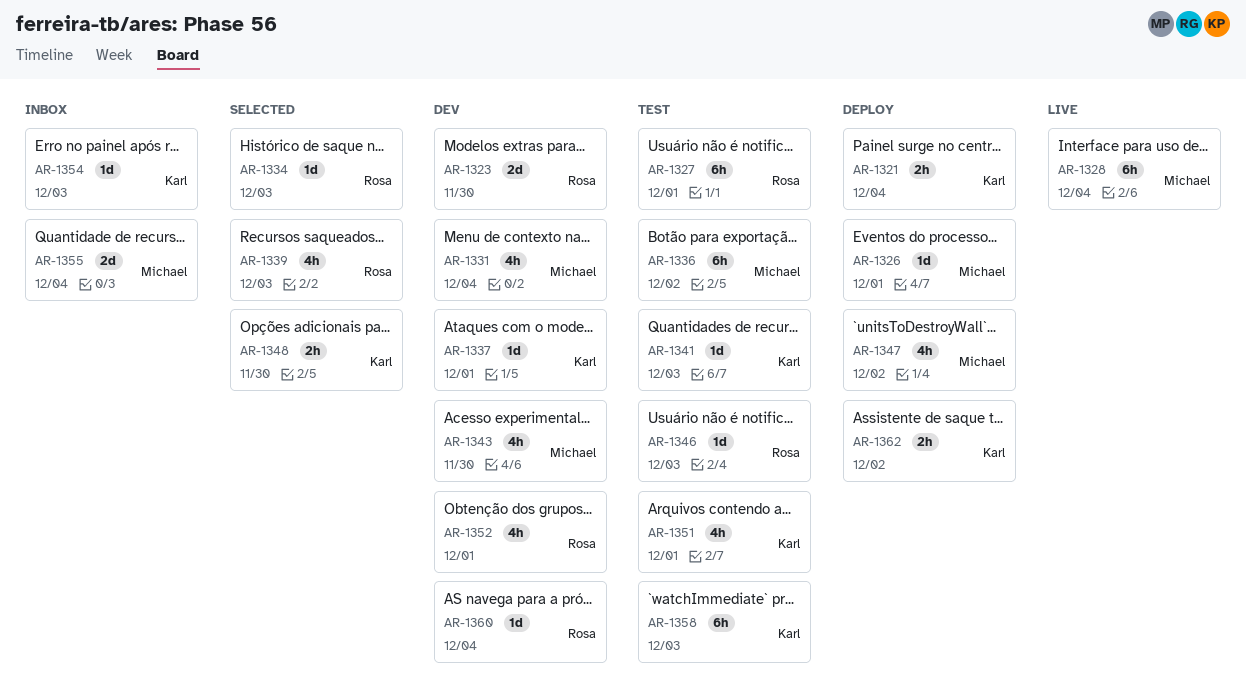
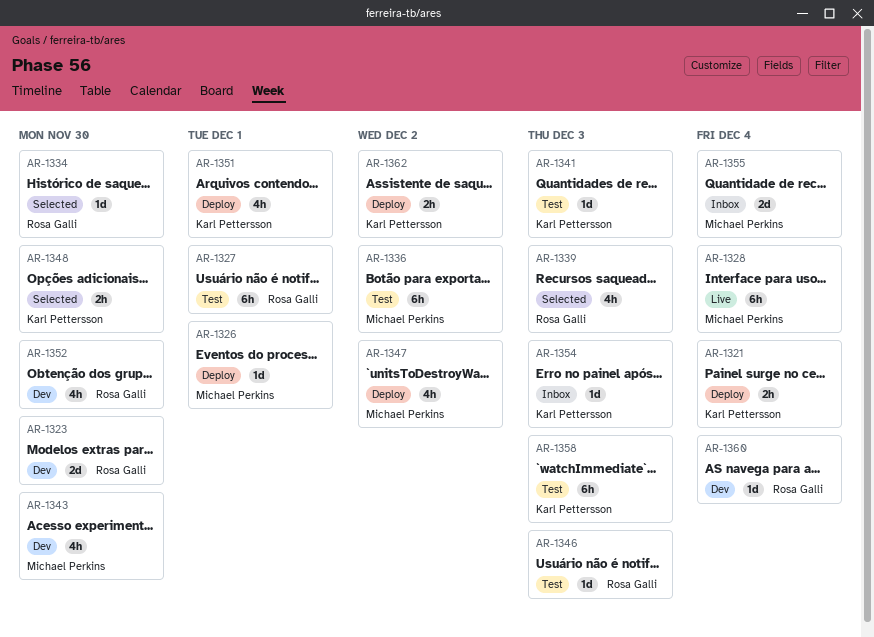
AR-1331: present -> none
AR-1334, due: Dec 3 -> Nov 30
AR-1337: present -> none
AR-1351, status: Test -> Deploy
AR-1352, due: Dec 1 -> Nov 30

